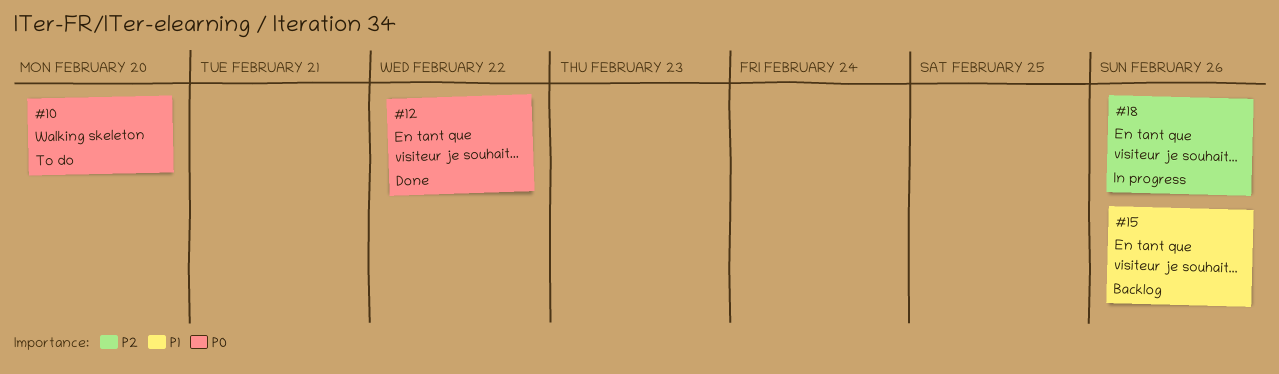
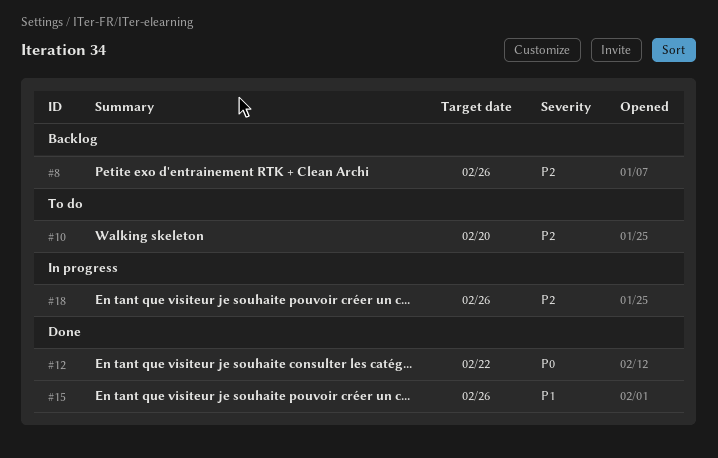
#8: none -> present
#10, priority: P0 -> P2
#15, status: Backlog -> Done

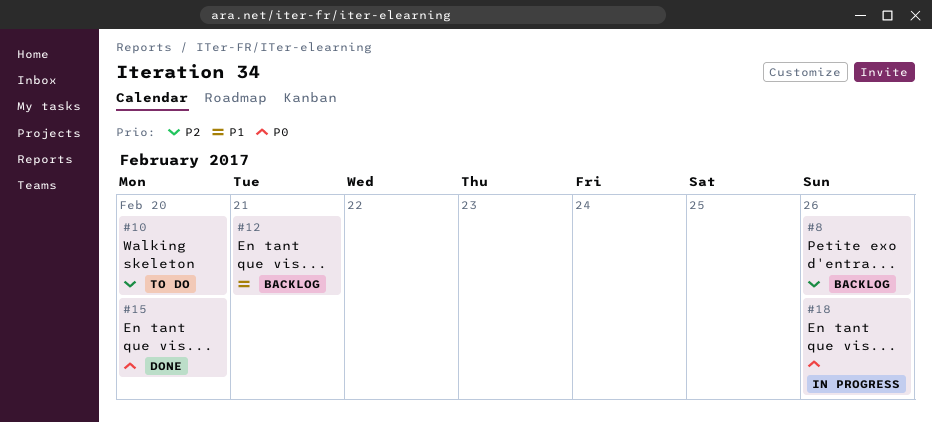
#12, status: Done -> Backlog
#12, priority: P0 -> P1
#12, due: Feb 22 -> Feb 21
#15, priority: P1 -> P0
#15, due: Feb 26 -> Feb 20
#18, priority: P2 -> P0

